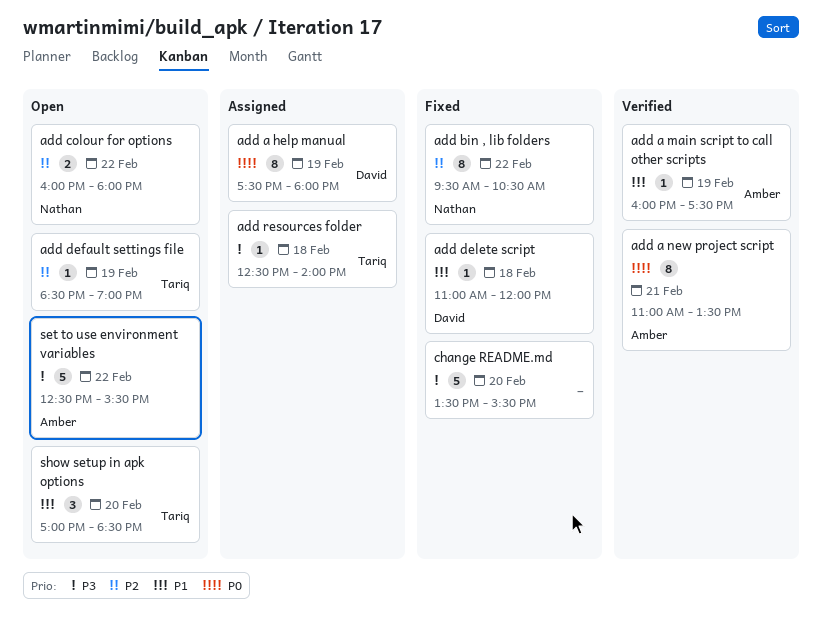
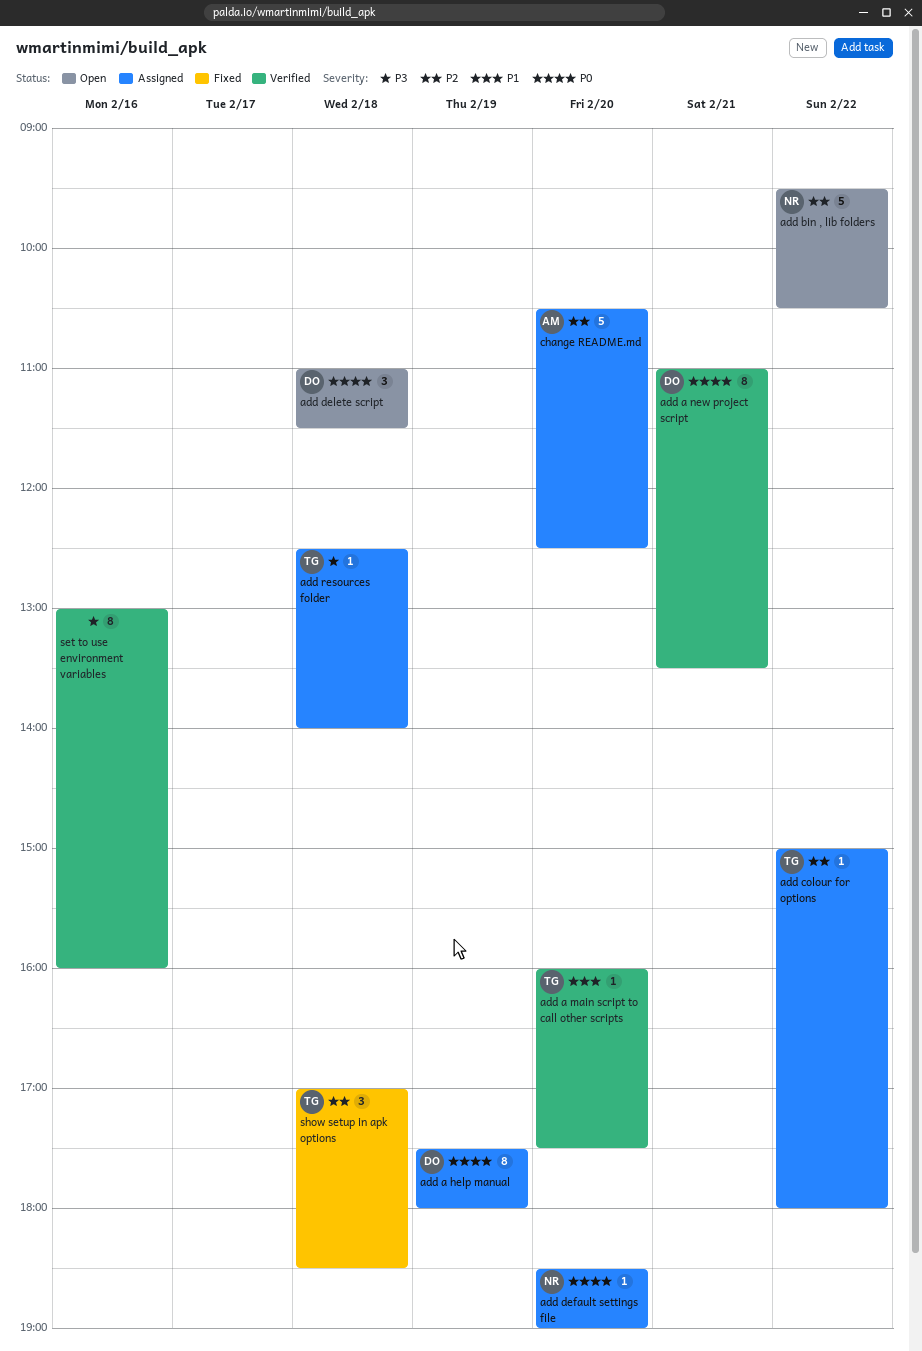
add a main script to call other scripts, owner: Amber -> Tariq
add a main script to call other scripts, day: Feb 19 -> Feb 20
add a new project script, owner: Amber -> David
add bin , lib folders, status: Fixed -> Open
add bin , lib folders, estimate: 8 -> 5
add colour for options, status: Open -> Assigned
add colour for options, owner: Nathan -> Tariq
add colour for options, estimate: 2 -> 1
add colour for options, begins: 16:00 -> 15:00
add default settings file, status: Open -> Assigned
add default settings file, owner: Tariq -> Nathan
add default settings file, priority: P2 -> P0
add default settings file, day: Feb 19 -> Feb 20
add delete script, status: Fixed -> Open
add delete script, priority: P1 -> P0
add delete script, estimate: 1 -> 3
add delete script, ends: 12:00 -> 11:30
change README.md, status: Fixed -> Assigned
change README.md, owner: none -> Amber
change README.md, priority: P3 -> P2
change README.md, begins: 13:30 -> 10:30
change README.md, ends: 15:30 -> 12:30
set to use environment variables, status: Open -> Verified
set to use environment variables, owner: Amber -> none
set to use environment variables, estimate: 5 -> 8
set to use environment variables, day: Feb 22 -> Feb 16
set to use environment variables, begins: 12:30 -> 13:00
set to use environment variables, ends: 15:30 -> 16:00
show setup in apk options, status: Open -> Fixed
show setup in apk options, priority: P1 -> P2
show setup in apk options, day: Feb 20 -> Feb 18

